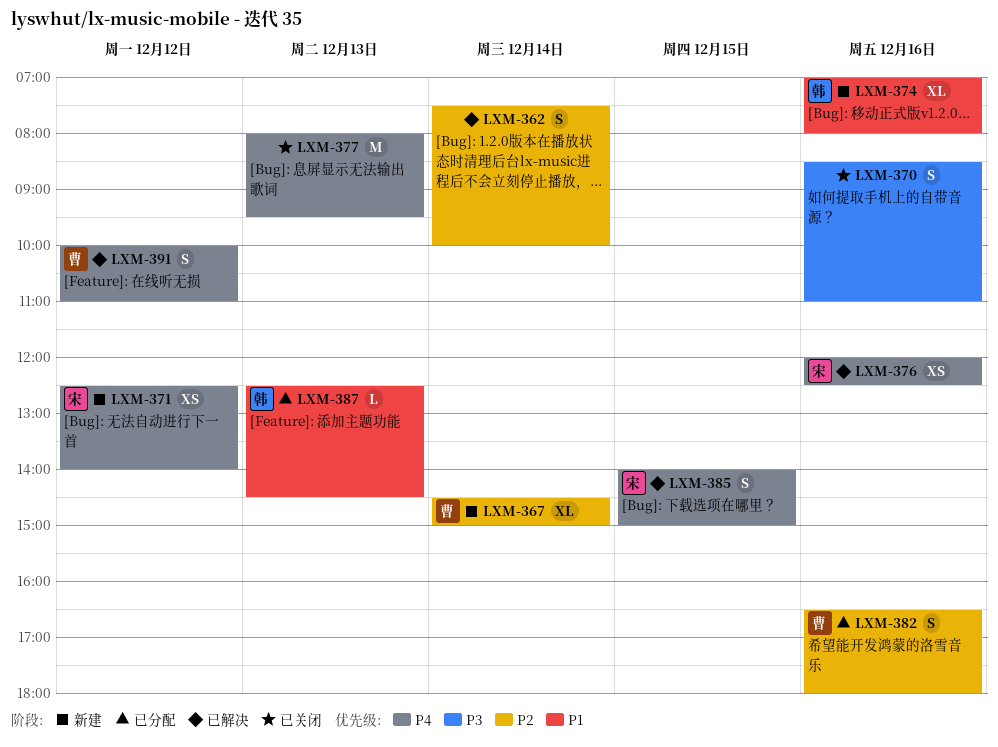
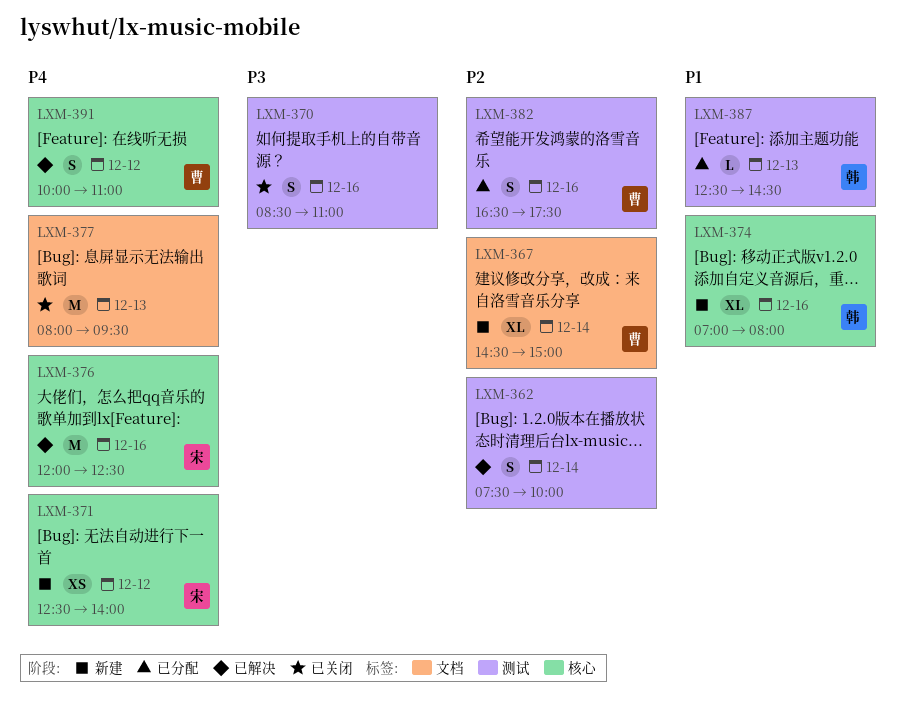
LXM-376, estimate: XS -> M
LXM-382, ends: 18:00 -> 17:30
LXM-385: present -> none

